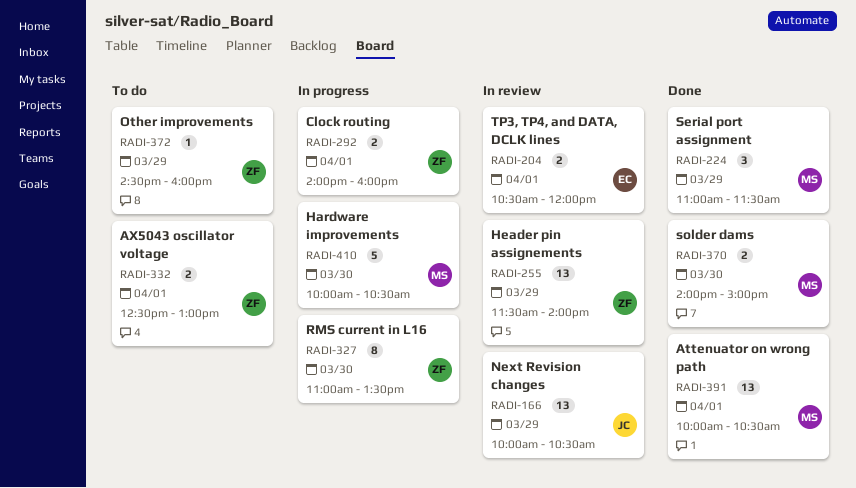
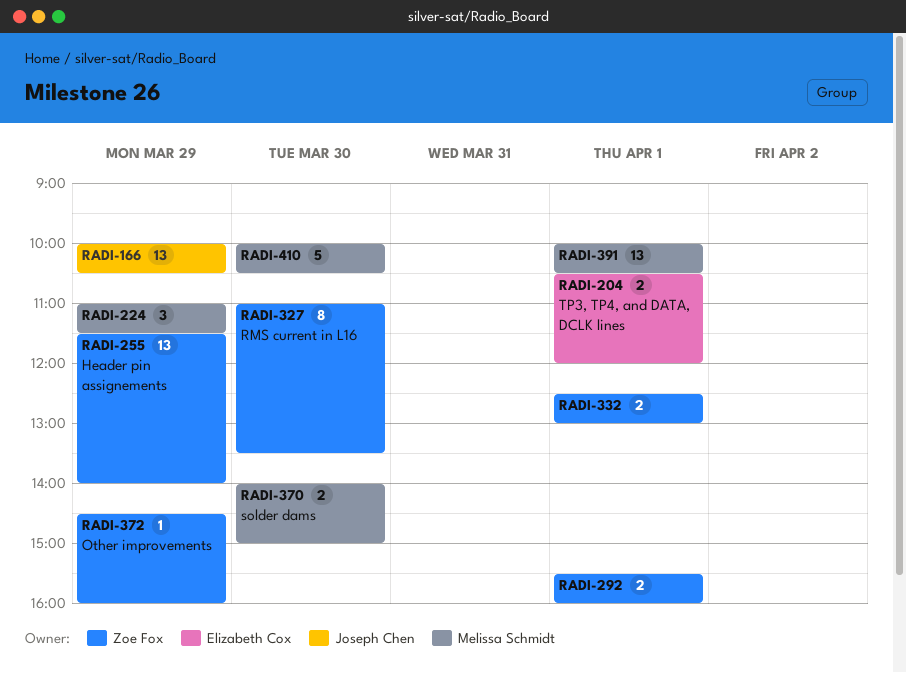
RADI-292, begins: 14:00 -> 15:30

